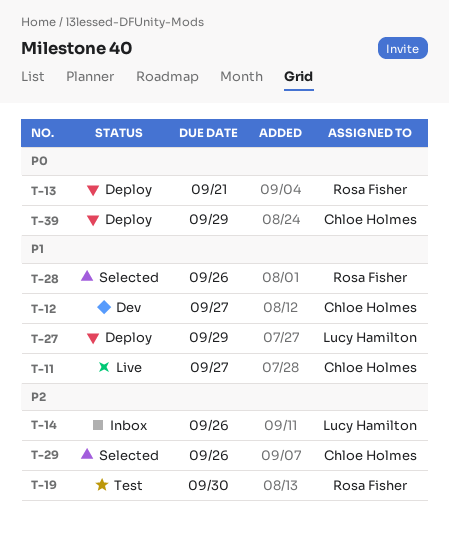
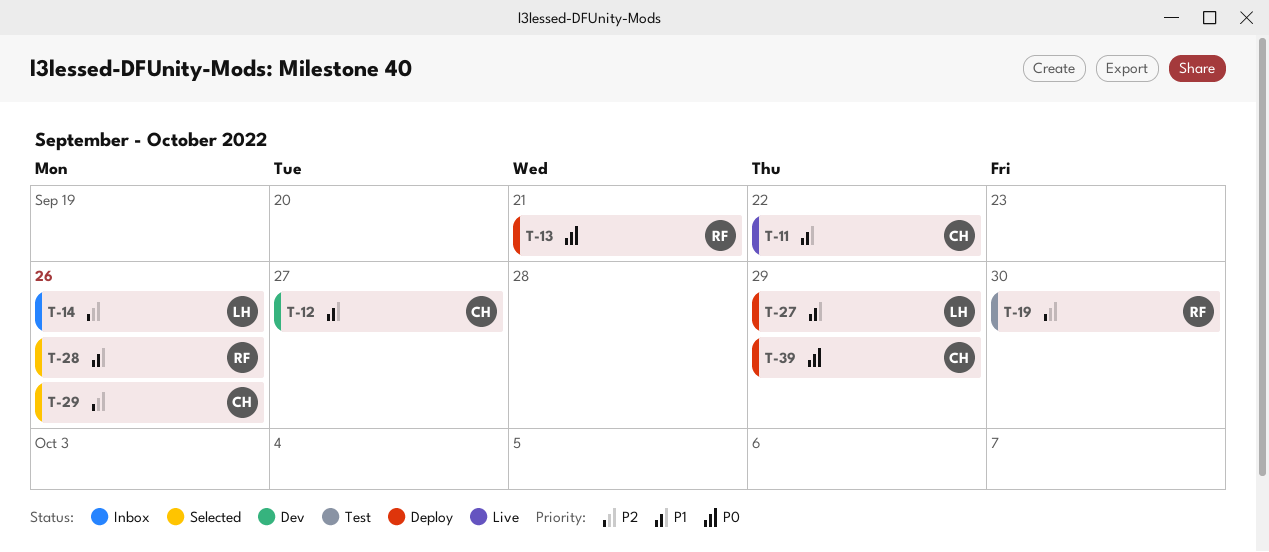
T-11, due: Sep 27 -> Sep 22

